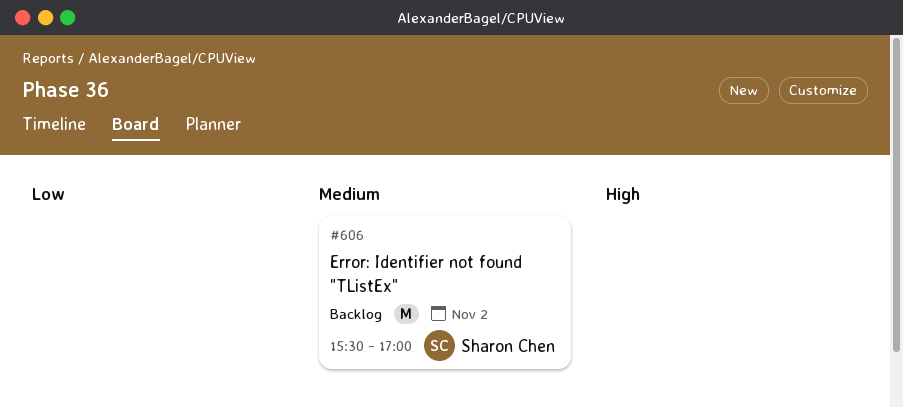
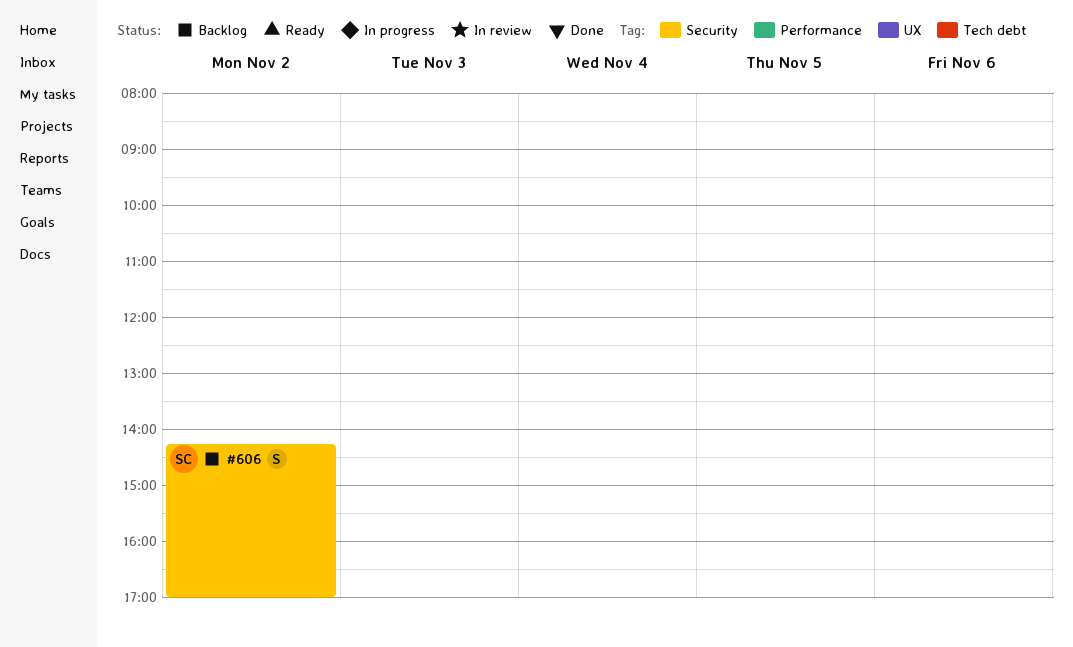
#606, estimate: M -> S
#606, begins: 15:30 -> 14:15

